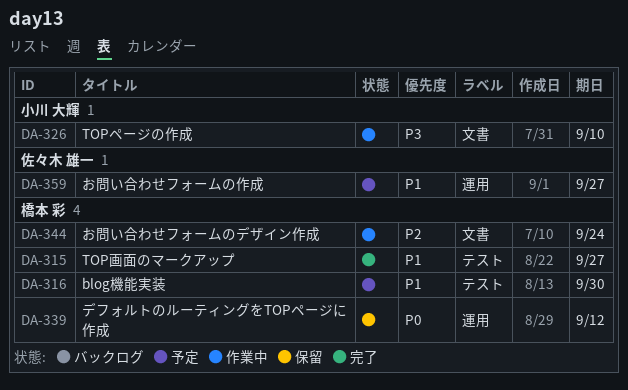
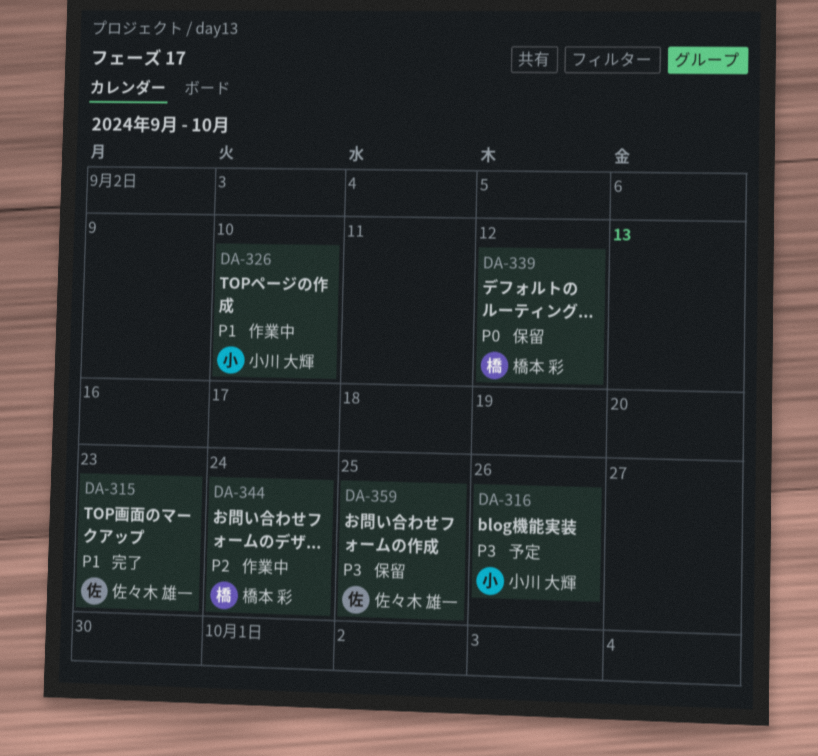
DA-315, owner: 橋本 彩 -> 佐々木 雄一
DA-315, due: Sep 27 -> Sep 23
DA-316, owner: 橋本 彩 -> 小川 大輝
DA-316, priority: P1 -> P3
DA-316, due: Sep 30 -> Sep 26
DA-326, priority: P3 -> P1
DA-359, status: 予定 -> 保留
DA-359, priority: P1 -> P3
DA-359, due: Sep 27 -> Sep 25

